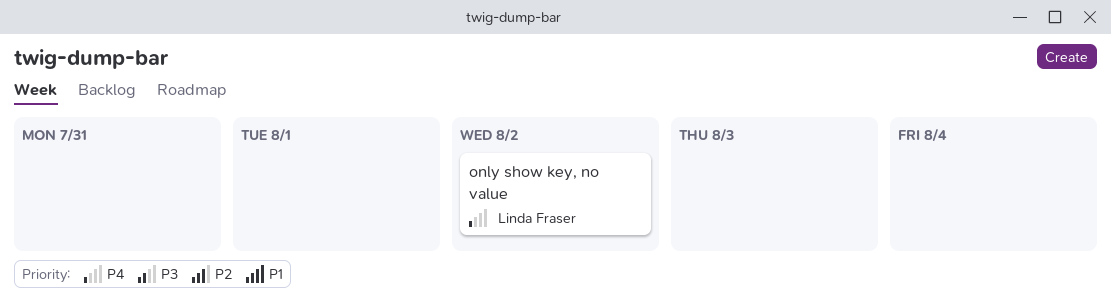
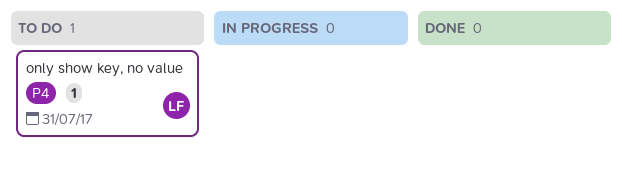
only show key, no value, due: Aug 2 -> Jul 31

